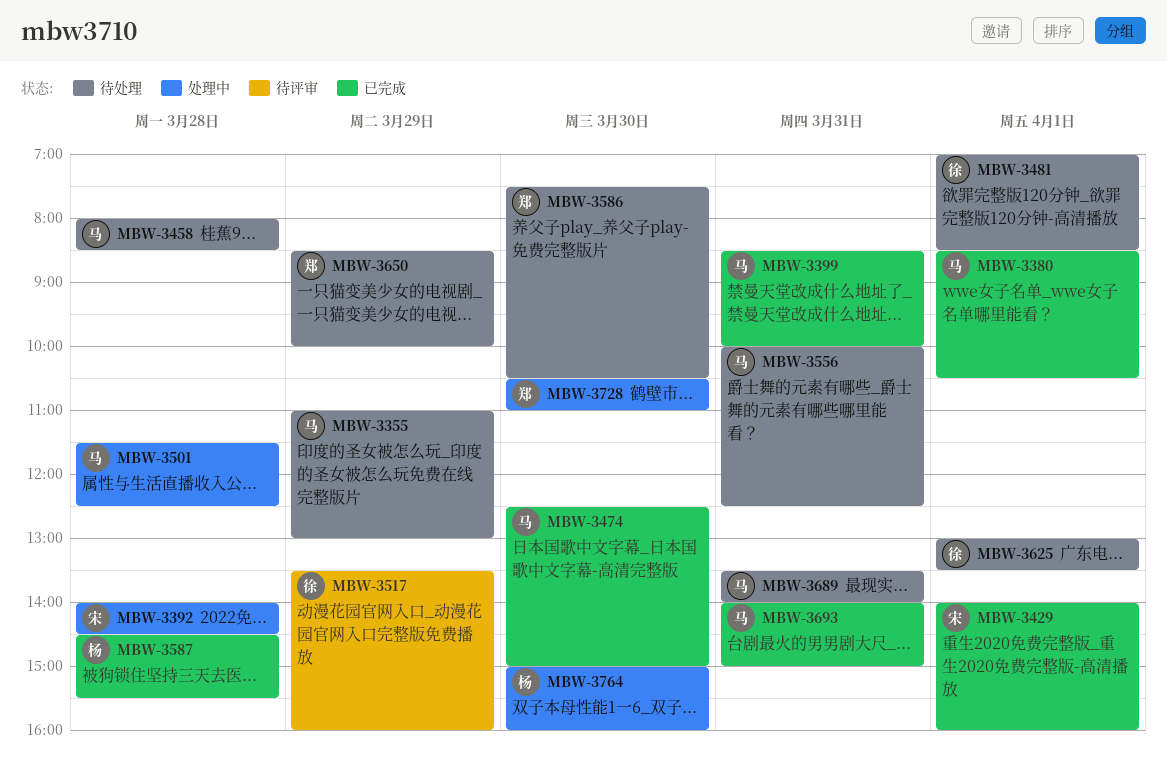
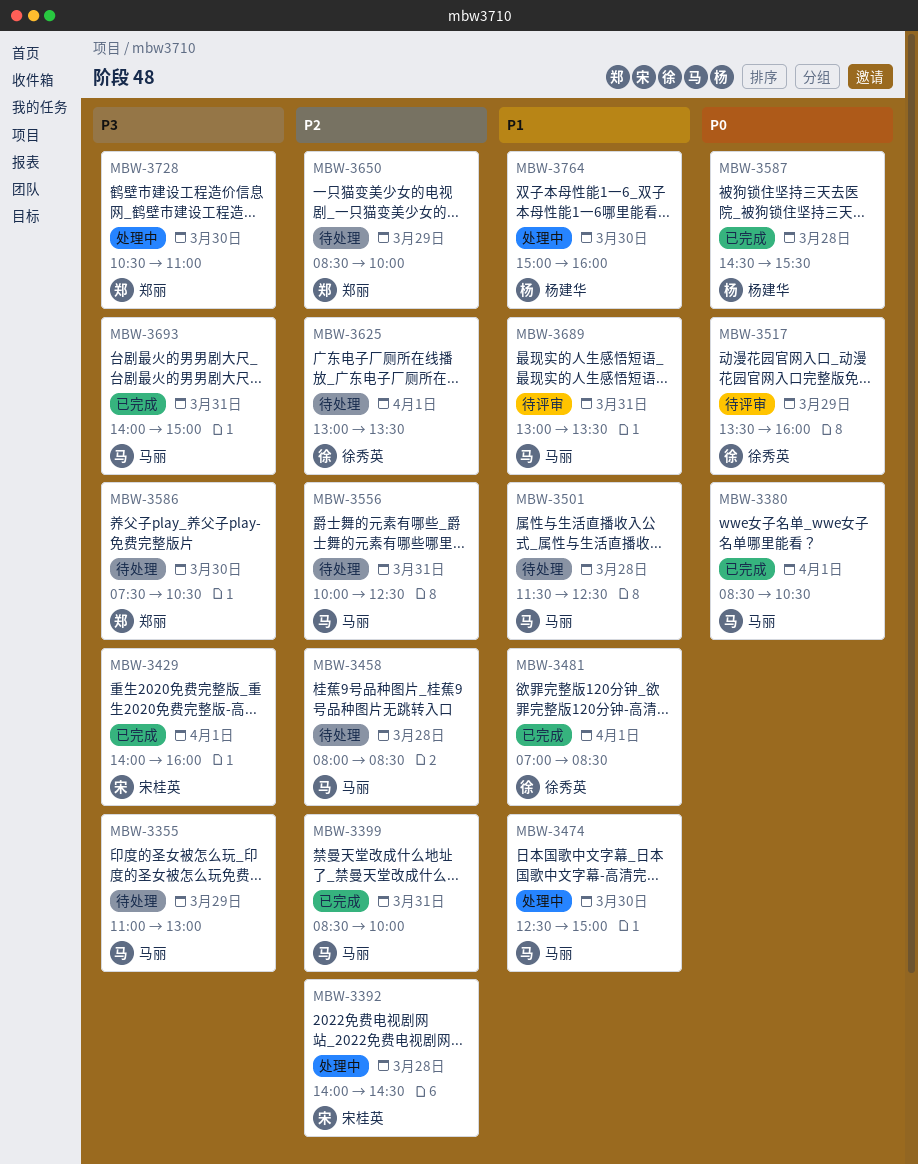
MBW-3474, status: 已完成 -> 处理中
MBW-3481, status: 待处理 -> 已完成
MBW-3501, status: 处理中 -> 待处理
MBW-3689, status: 待处理 -> 待评审
MBW-3689, begins: 13:30 -> 13:00
MBW-3689, ends: 14:00 -> 13:30

